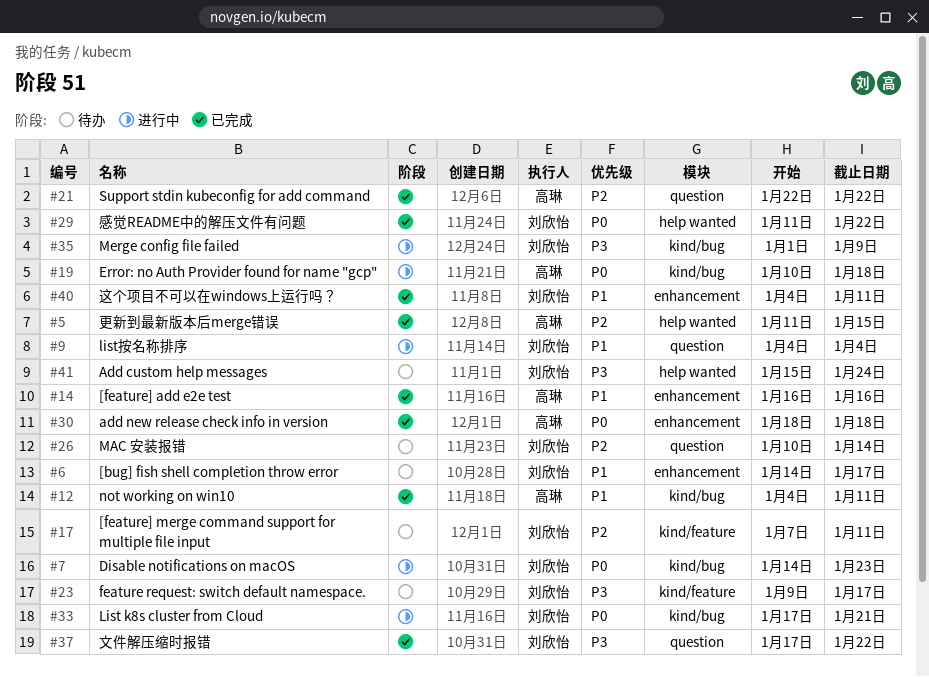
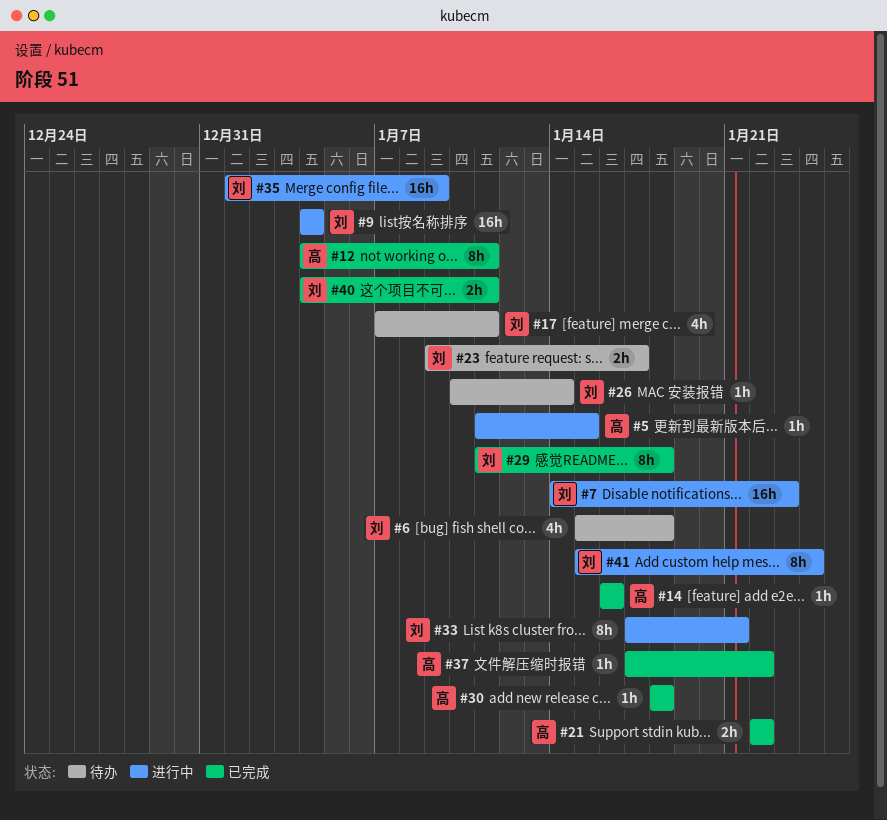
#5, status: 已完成 -> 进行中
#6, start: Jan 14 -> Jan 15
#6, due: Jan 17 -> Jan 18
#19: present -> none
#29, due: Jan 22 -> Jan 18
#37, owner: 刘欣怡 -> 高琳
#41, status: 待办 -> 进行中

